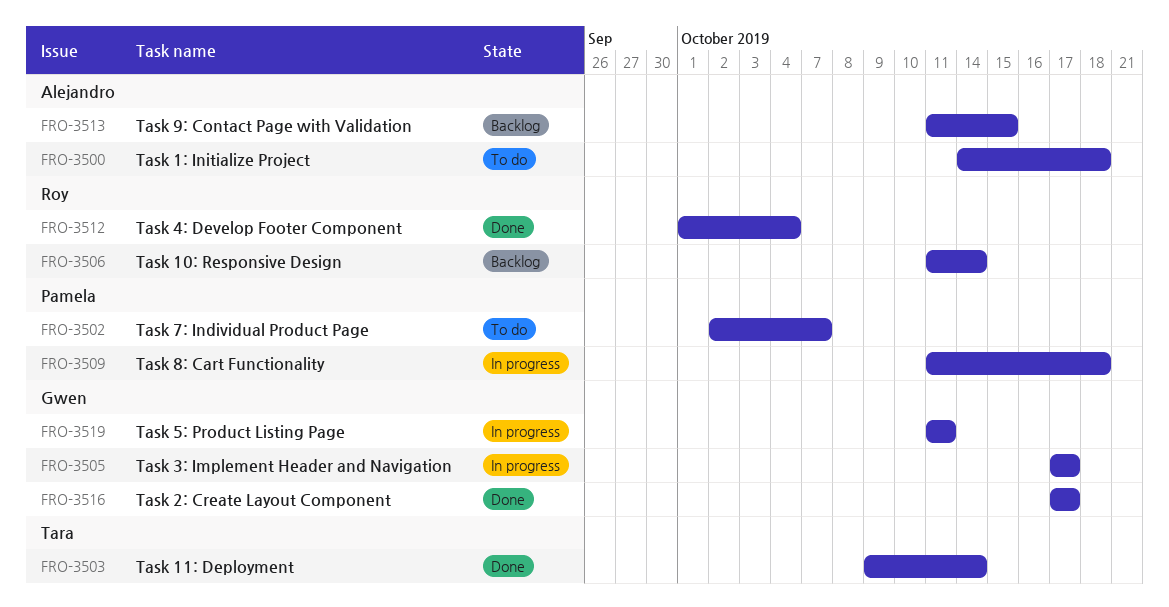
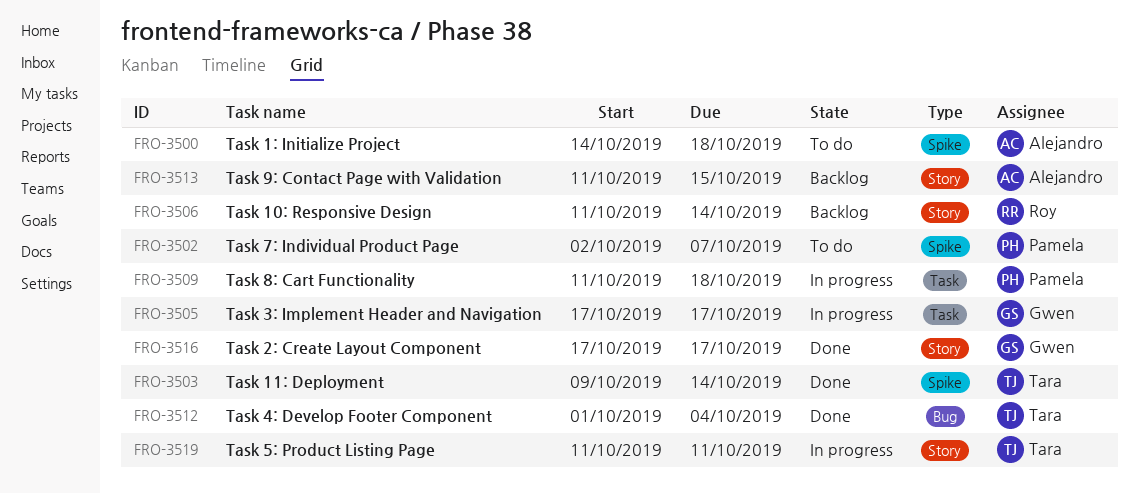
FRO-3512, owner: Roy -> Tara
FRO-3519, owner: Gwen -> Tara

